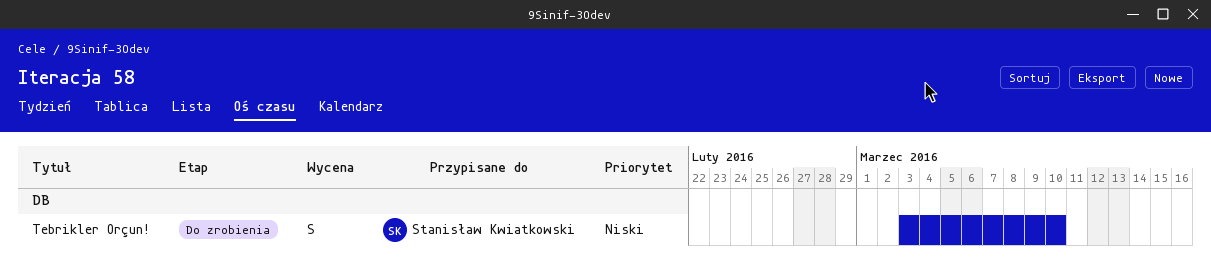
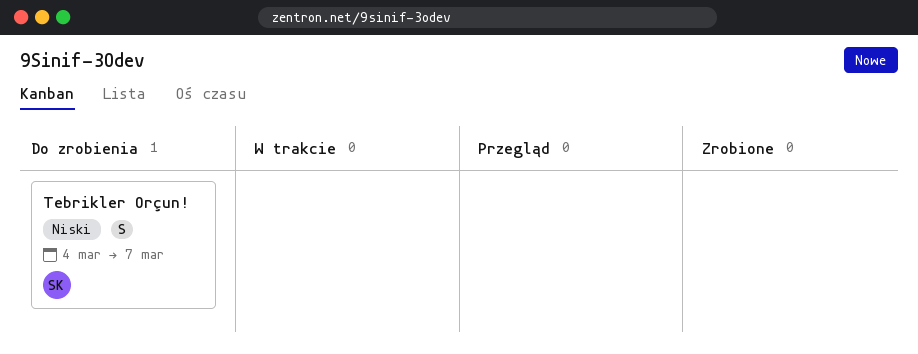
Tebrikler Orçun!, start: Mar 3 -> Mar 4
Tebrikler Orçun!, due: Mar 10 -> Mar 7

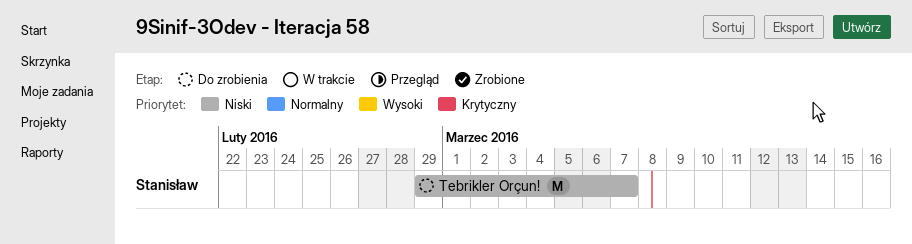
Tebrikler Orçun!, estimate: S -> M
Tebrikler Orçun!, start: Mar 4 -> Feb 29

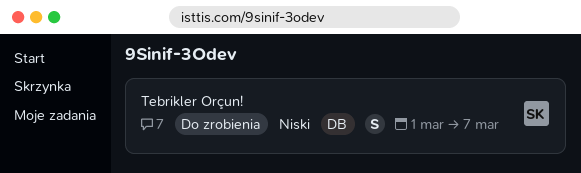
Tebrikler Orçun!, estimate: M -> S
Tebrikler Orçun!, start: Feb 29 -> Mar 1

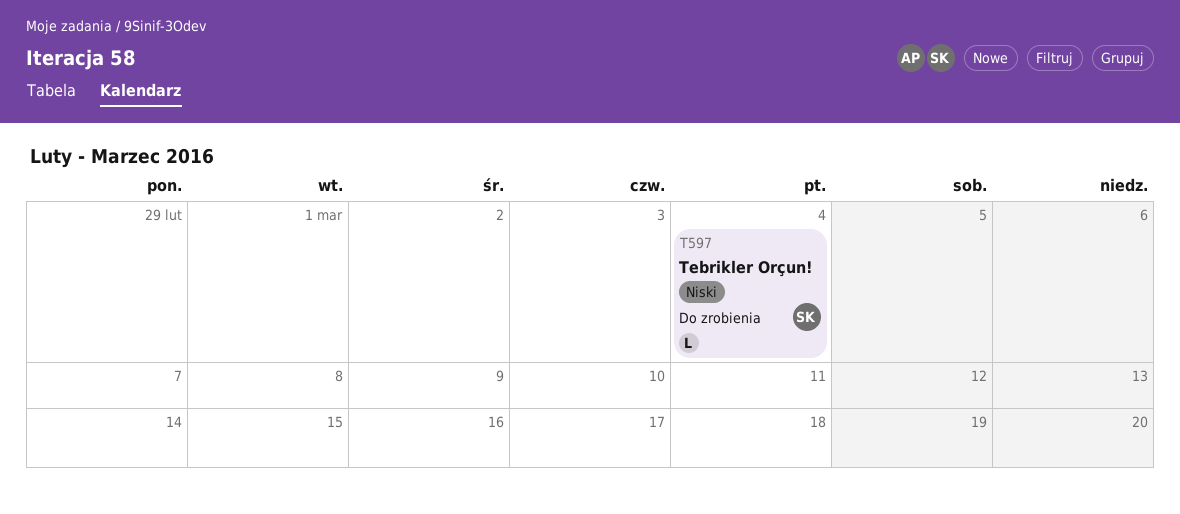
Tebrikler Orçun!, estimate: S -> L
Tebrikler Orçun!, due: Mar 7 -> Mar 4

